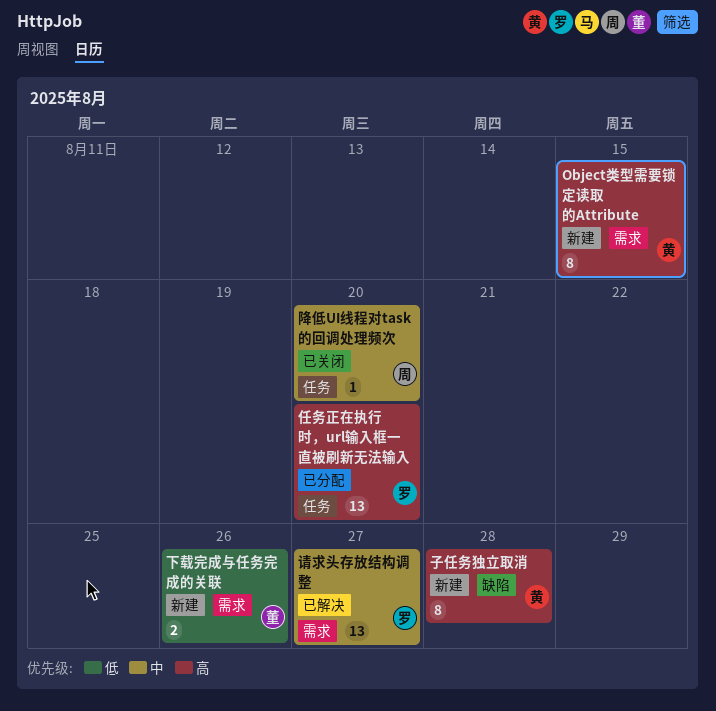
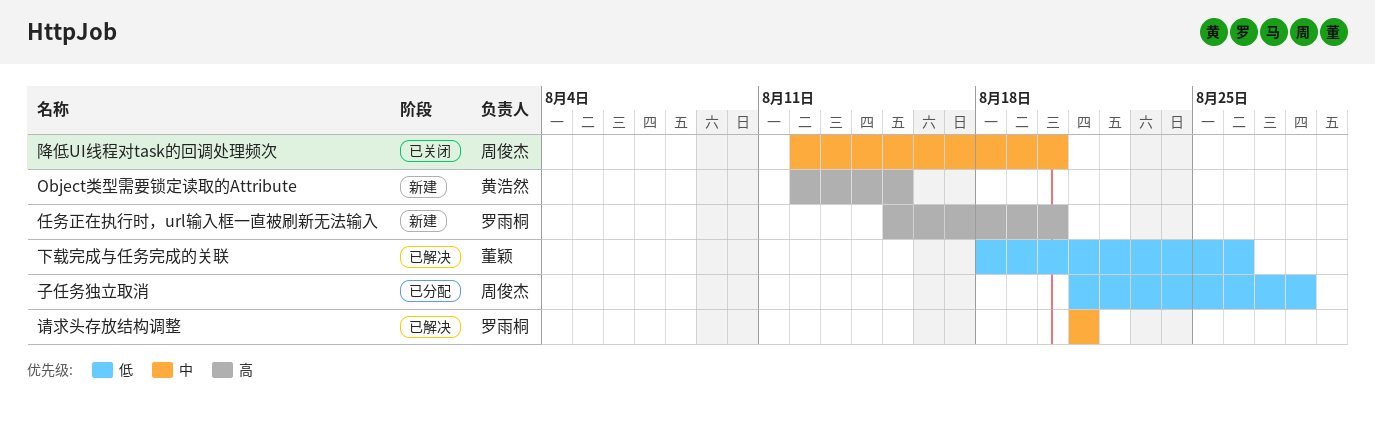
下载完成与任务完成的关联, status: 新建 -> 已解决
任务正在执行时，url输入框一直被刷新无法输入, status: 已分配 -> 新建
子任务独立取消, status: 新建 -> 已分配
子任务独立取消, owner: 黄浩然 -> 周俊杰
子任务独立取消, priority: 高 -> 低
请求头存放结构调整, due: Aug 27 -> Aug 21

